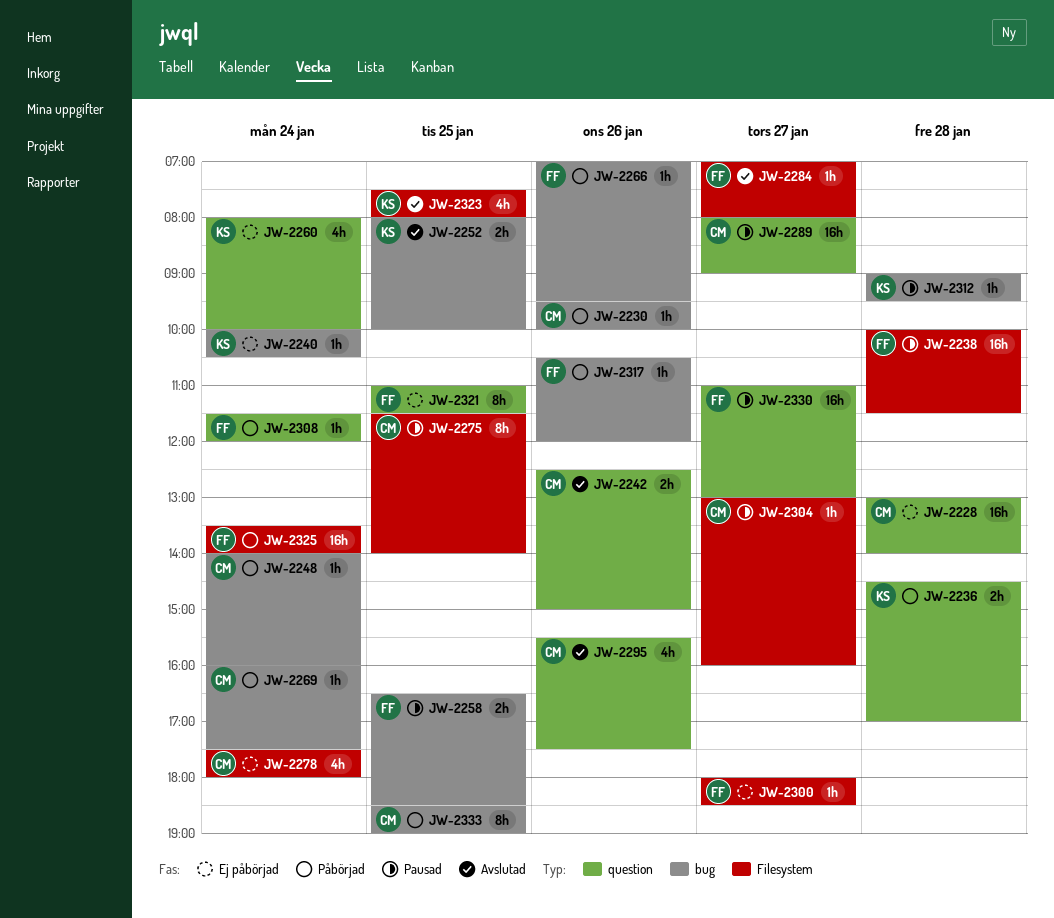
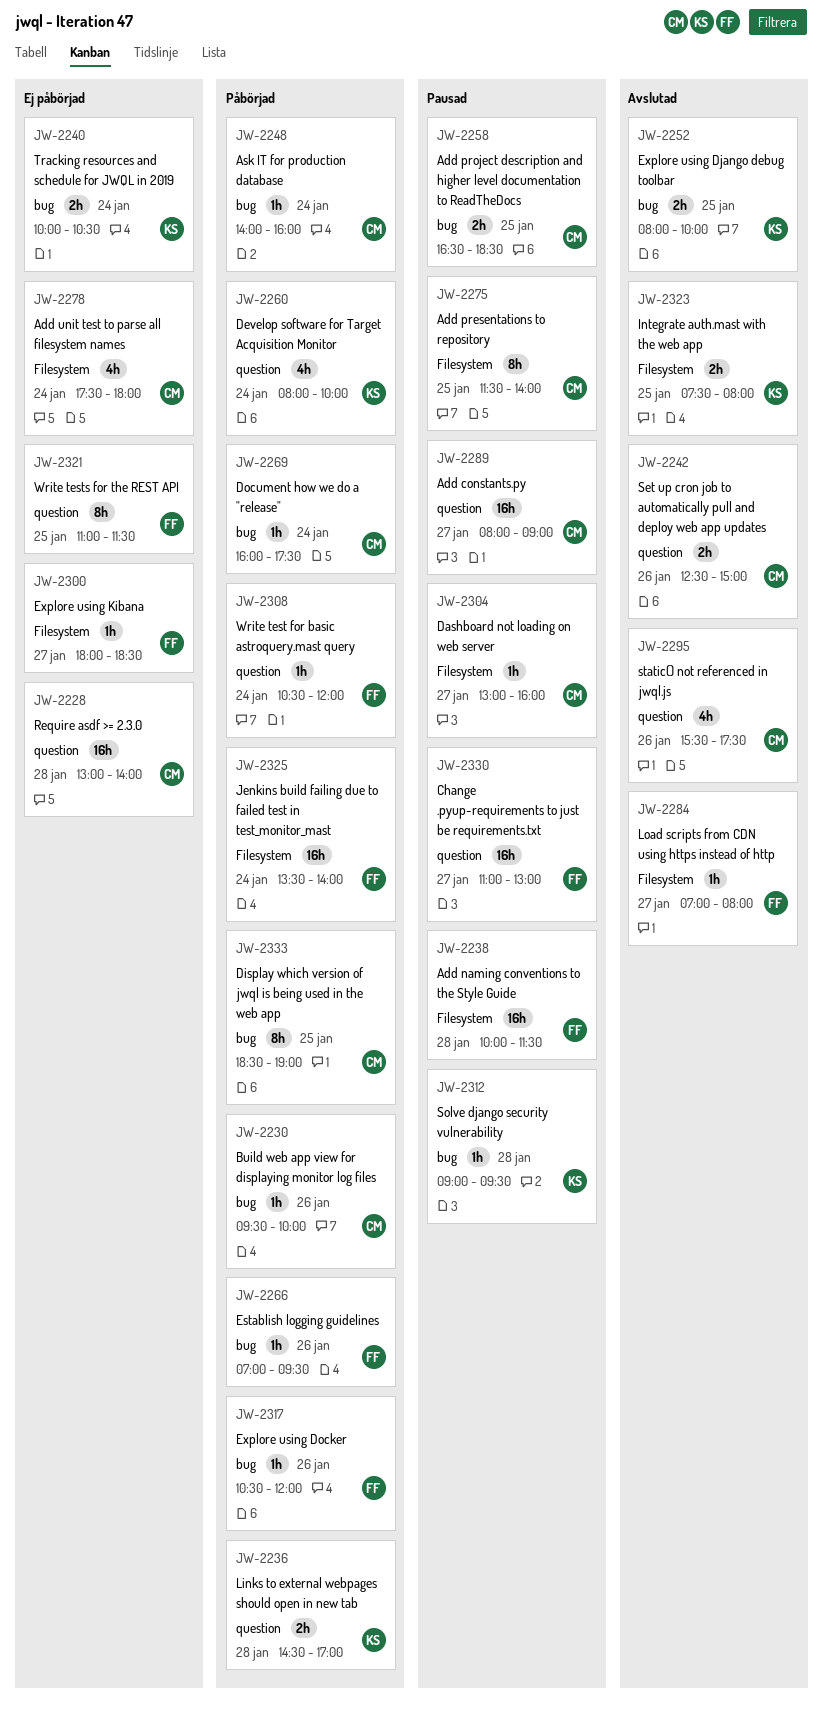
JW-2240, estimate: 1h -> 2h
JW-2258, owner: FF -> CM
JW-2260, status: Ej påbörjad -> Påbörjad
JW-2308, begins: 11:30 -> 10:30
JW-2323, estimate: 4h -> 2h

